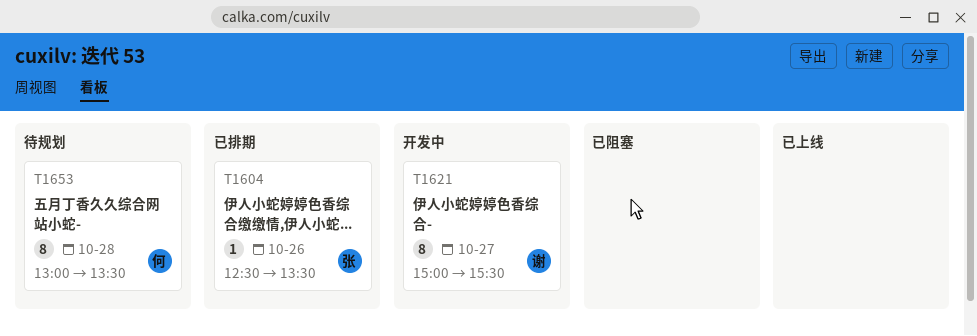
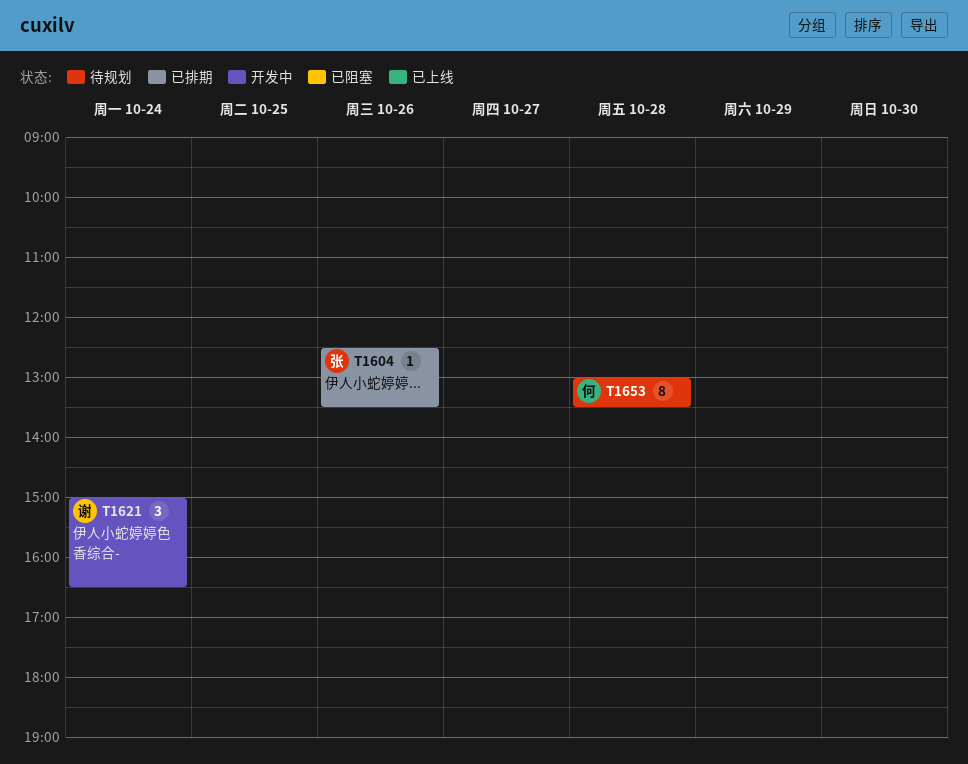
T1621, estimate: 8 -> 3
T1621, day: Oct 27 -> Oct 24
T1621, ends: 15:30 -> 16:30

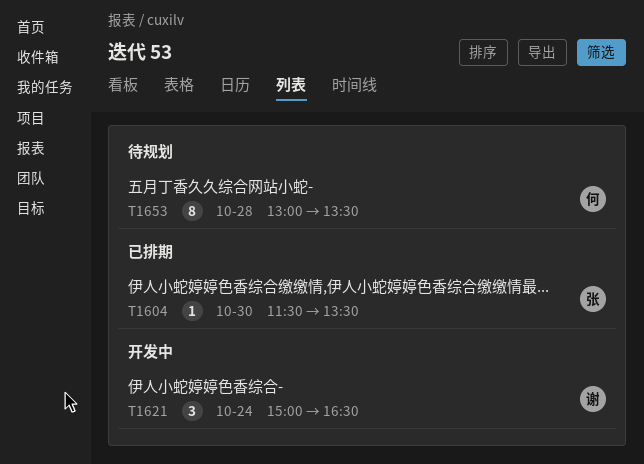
T1604, day: Oct 26 -> Oct 30
T1604, begins: 12:30 -> 11:30

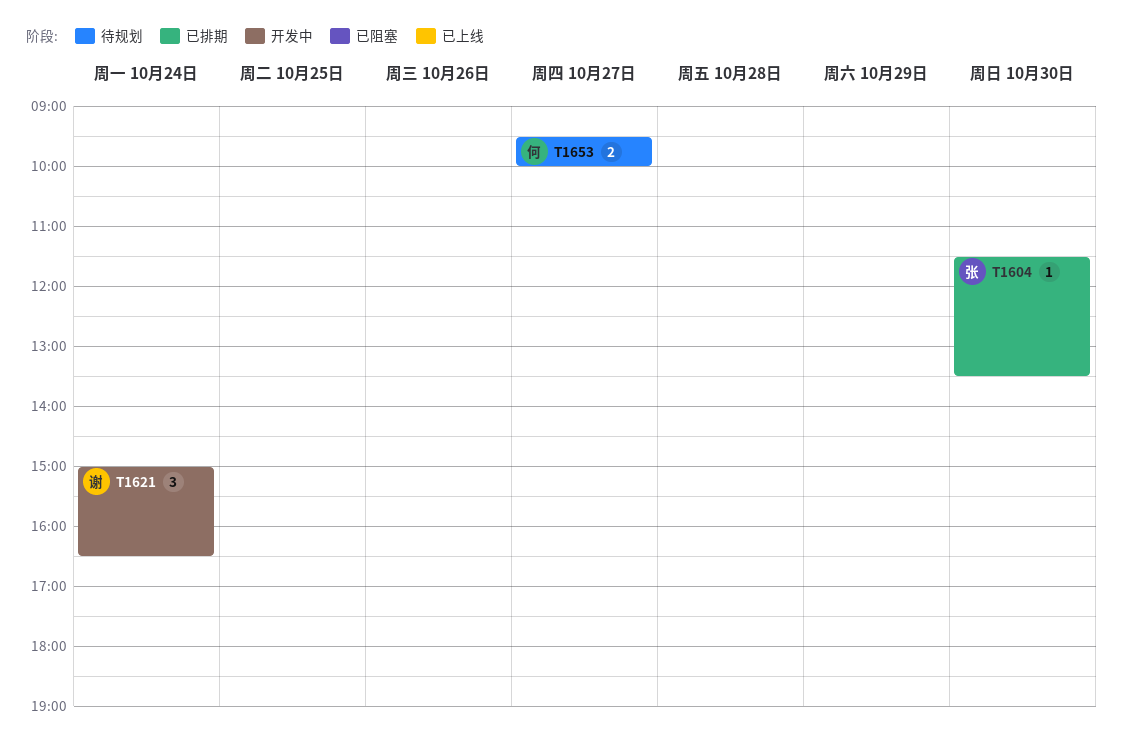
T1653, estimate: 8 -> 2
T1653, day: Oct 28 -> Oct 27
T1653, begins: 13:00 -> 09:30
T1653, ends: 13:30 -> 10:00

